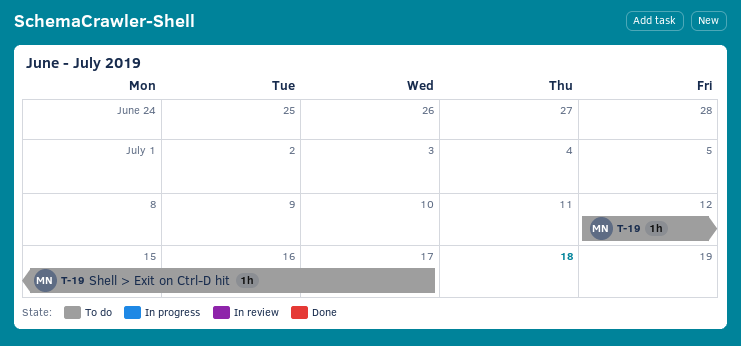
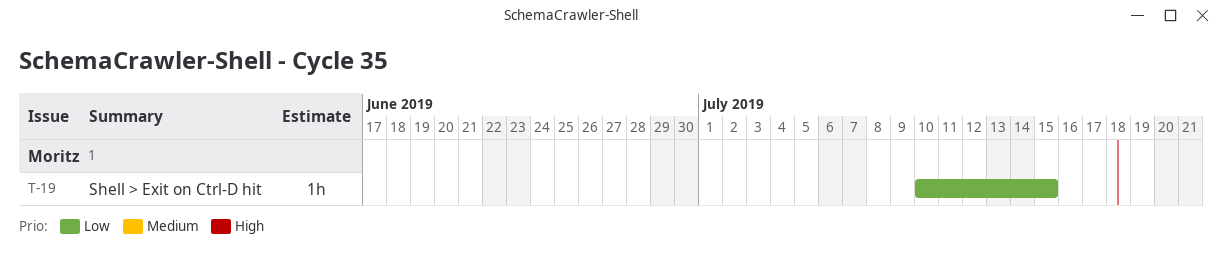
T-19, start: Jul 12 -> Jul 10
T-19, due: Jul 17 -> Jul 15

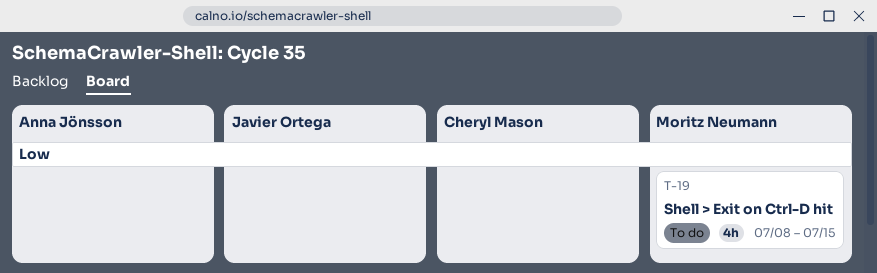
T-19, estimate: 1h -> 4h
T-19, start: Jul 10 -> Jul 8

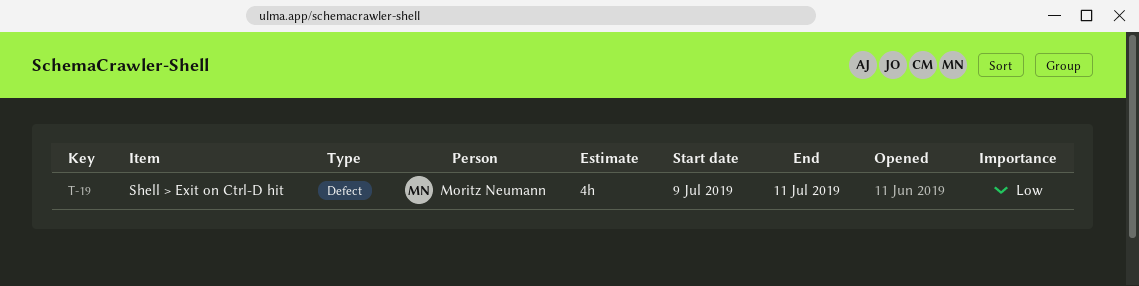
T-19, start: Jul 8 -> Jul 9
T-19, due: Jul 15 -> Jul 11

